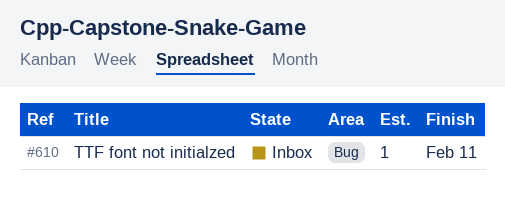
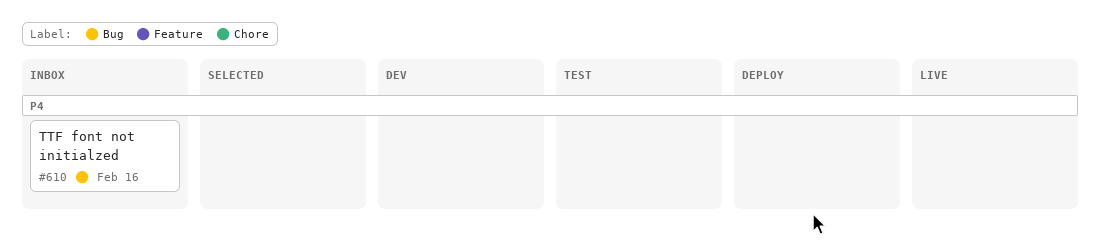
#610, due: Feb 11 -> Feb 16

